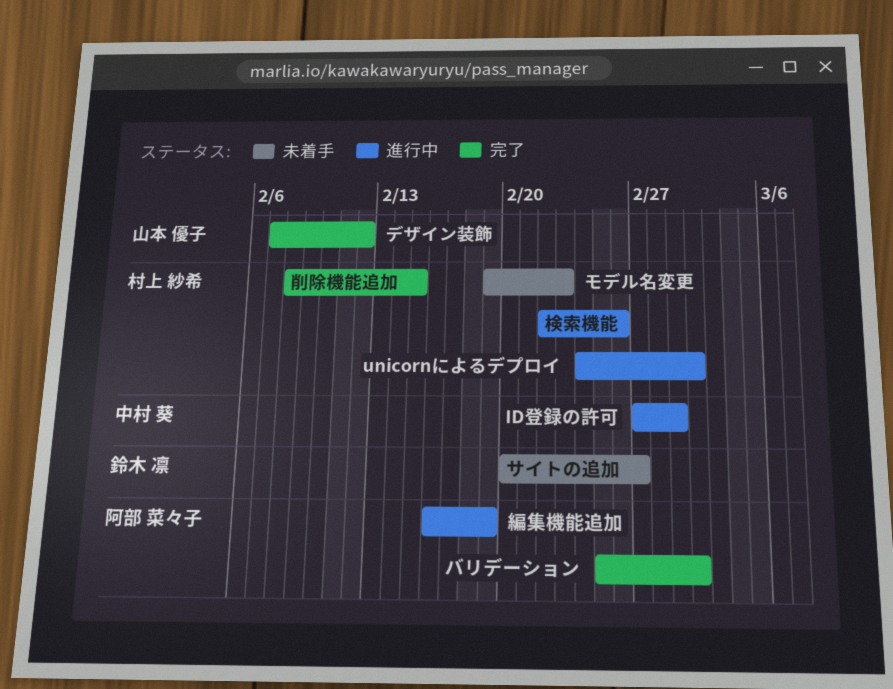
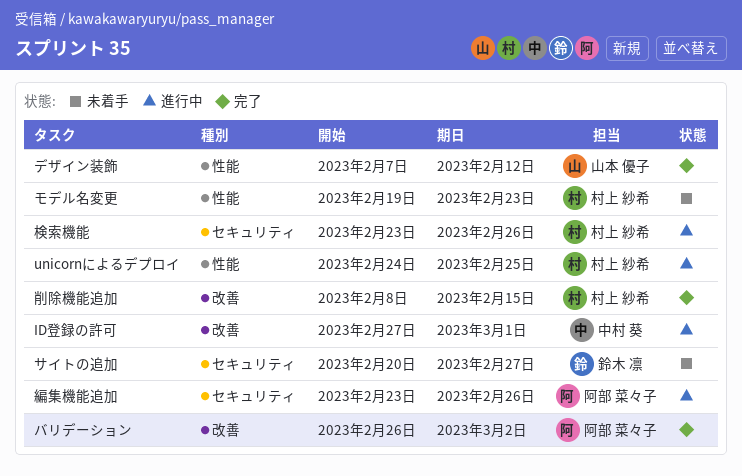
unicornによるデプロイ, due: Mar 2 -> Feb 25
バリデーション, start: Feb 25 -> Feb 26
検索機能, start: Feb 22 -> Feb 23
編集機能追加, start: Feb 16 -> Feb 23
編集機能追加, due: Feb 19 -> Feb 26

